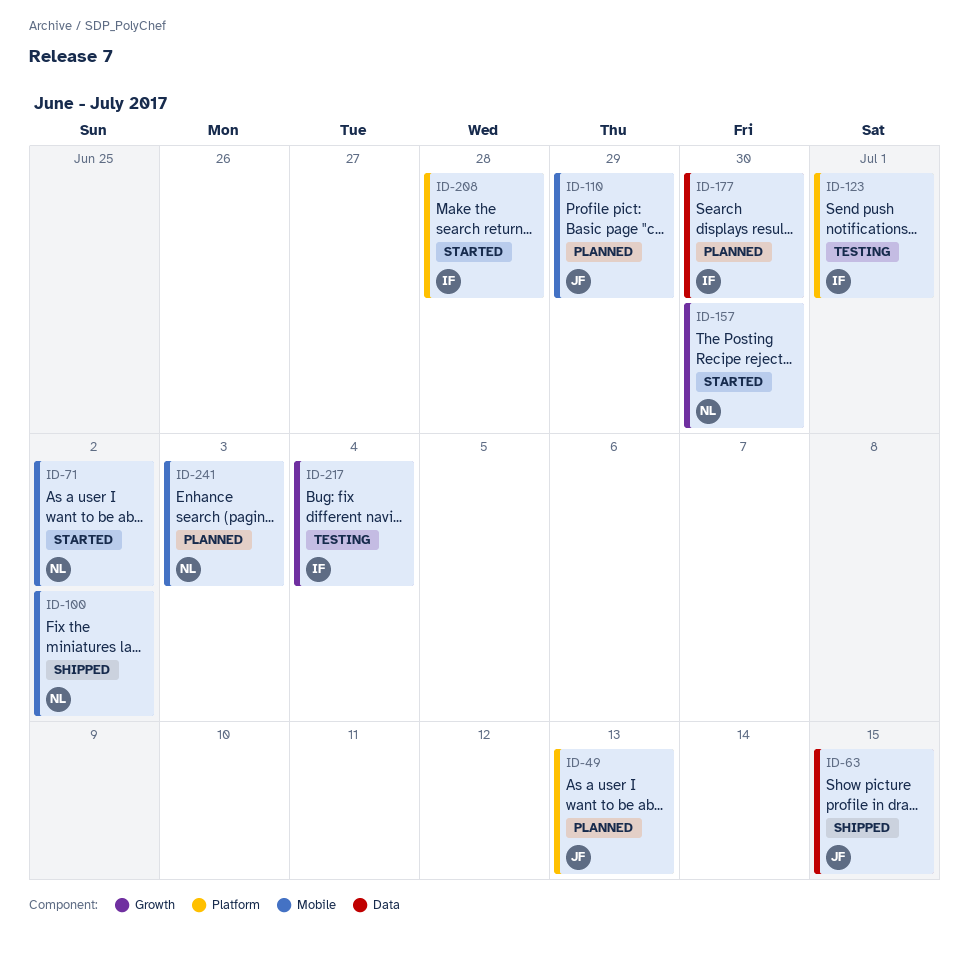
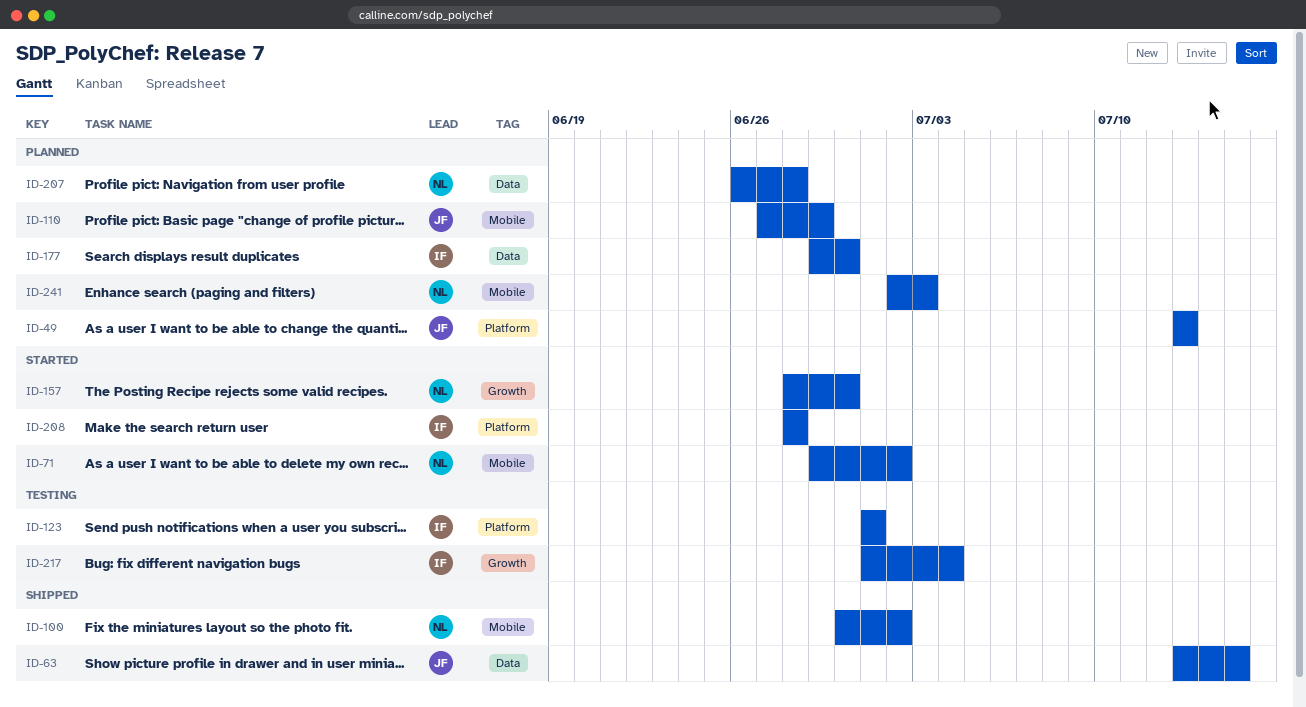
ID-207: none -> present

